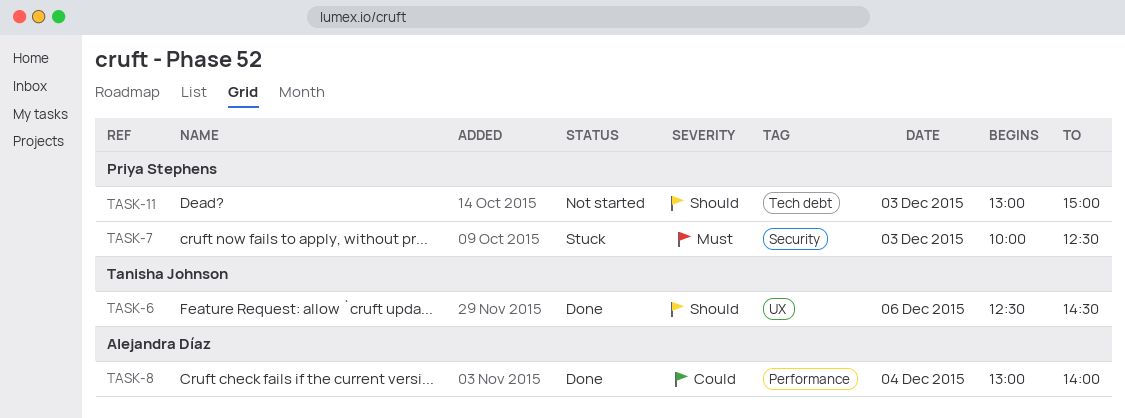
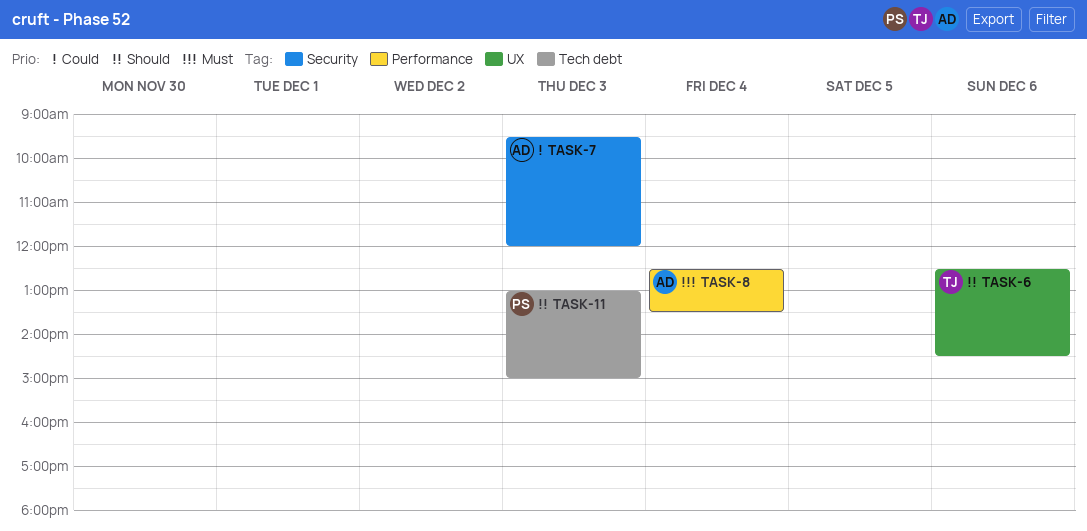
TASK-7, owner: Priya Stephens -> Alejandra Díaz
TASK-7, priority: Must -> Could
TASK-7, begins: 10:00 -> 09:30
TASK-7, ends: 12:30 -> 12:00
TASK-8, priority: Could -> Must
TASK-8, begins: 13:00 -> 12:30
TASK-8, ends: 14:00 -> 13:30

